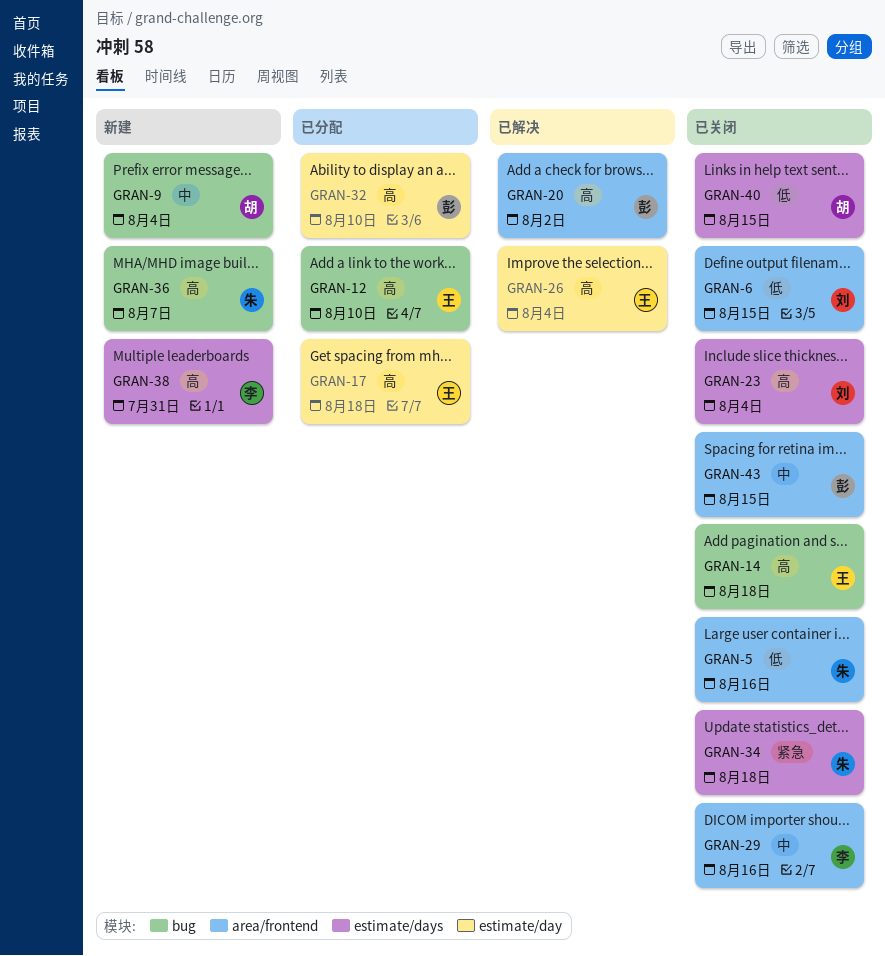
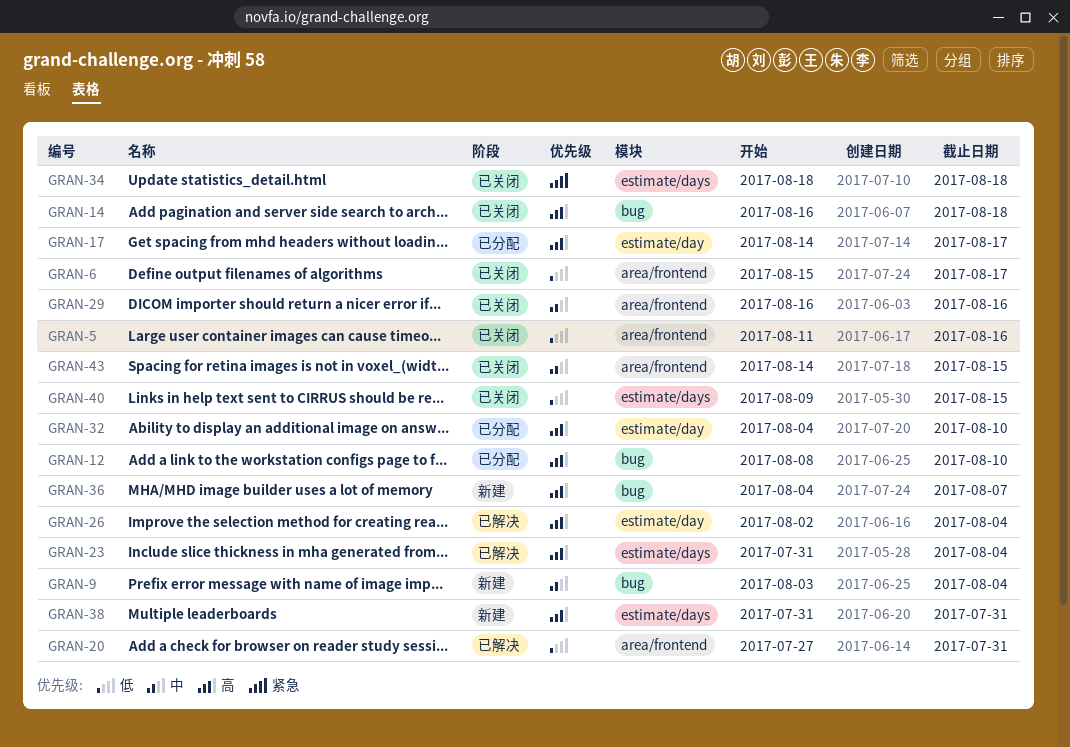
GRAN-6, due: Aug 15 -> Aug 17
GRAN-17, due: Aug 18 -> Aug 17
GRAN-20, priority: 高 -> 低
GRAN-20, due: Aug 2 -> Jul 31
GRAN-23, status: 已关闭 -> 已解决

